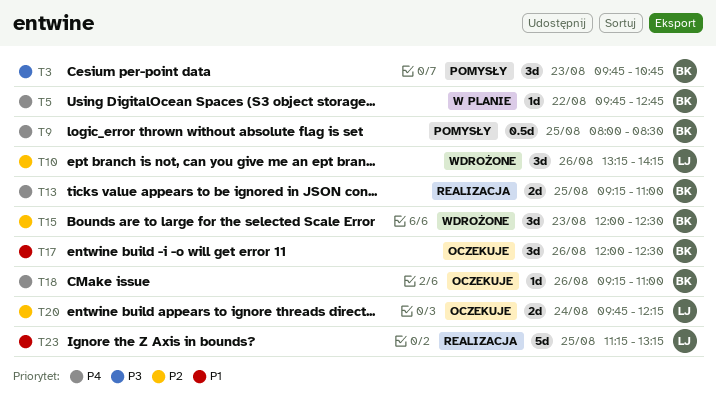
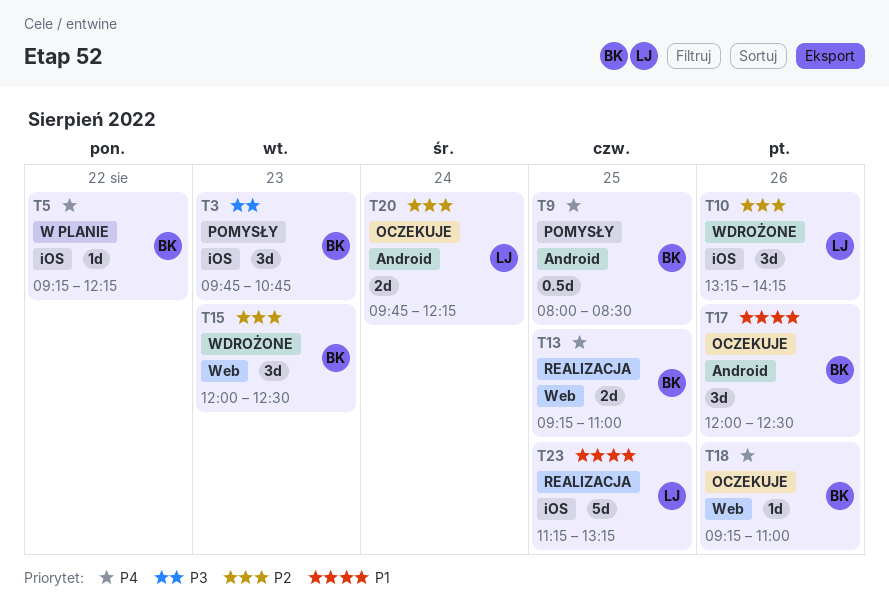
T5, begins: 09:45 -> 09:15
T5, ends: 12:45 -> 12:15

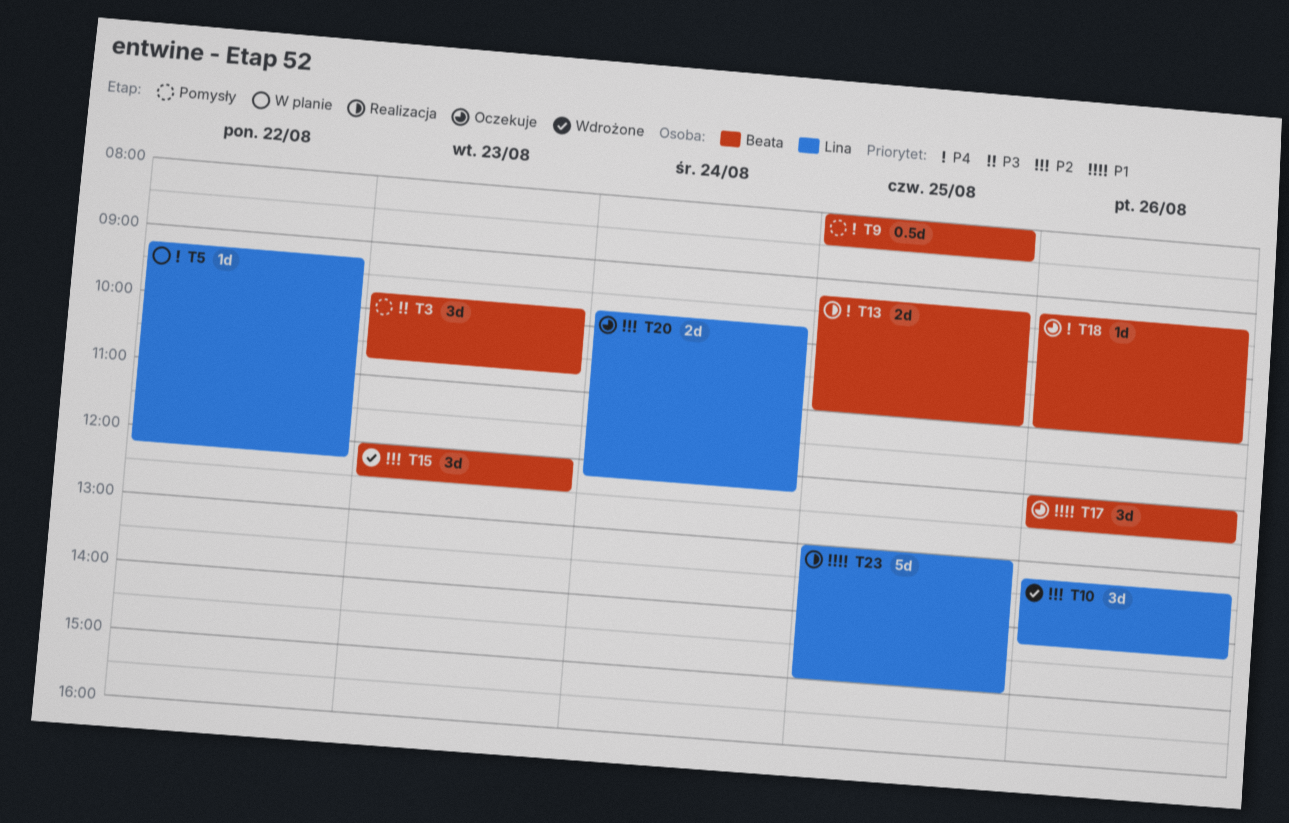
T5, owner: Beata -> Lina
T23, begins: 11:15 -> 13:00
T23, ends: 13:15 -> 15:00

